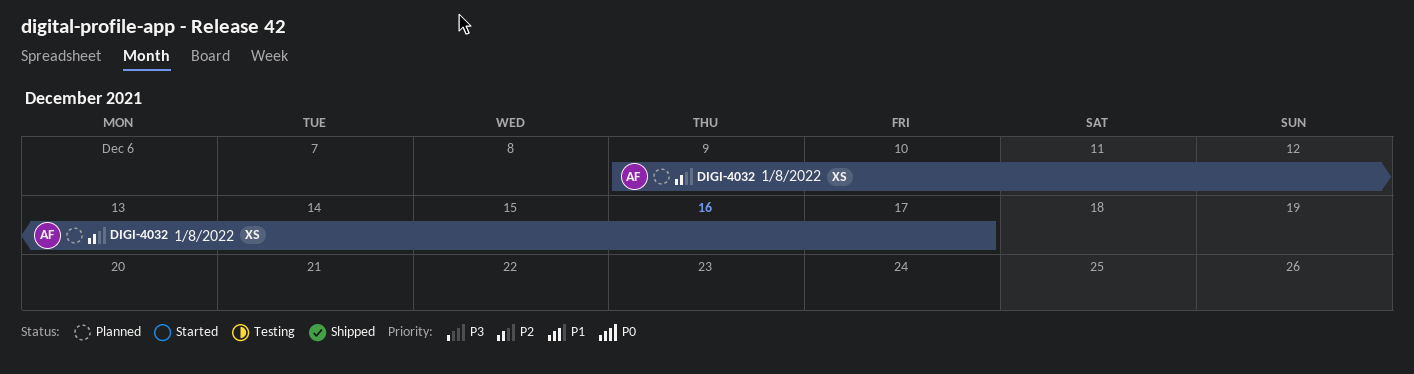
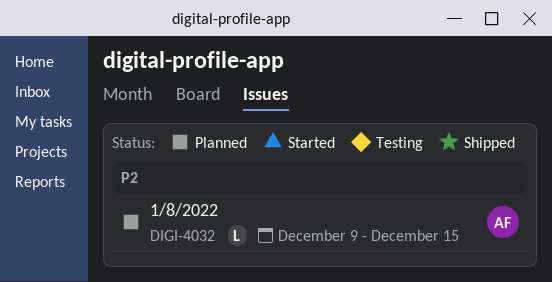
DIGI-4032, estimate: XS -> L
DIGI-4032, due: Dec 17 -> Dec 15

